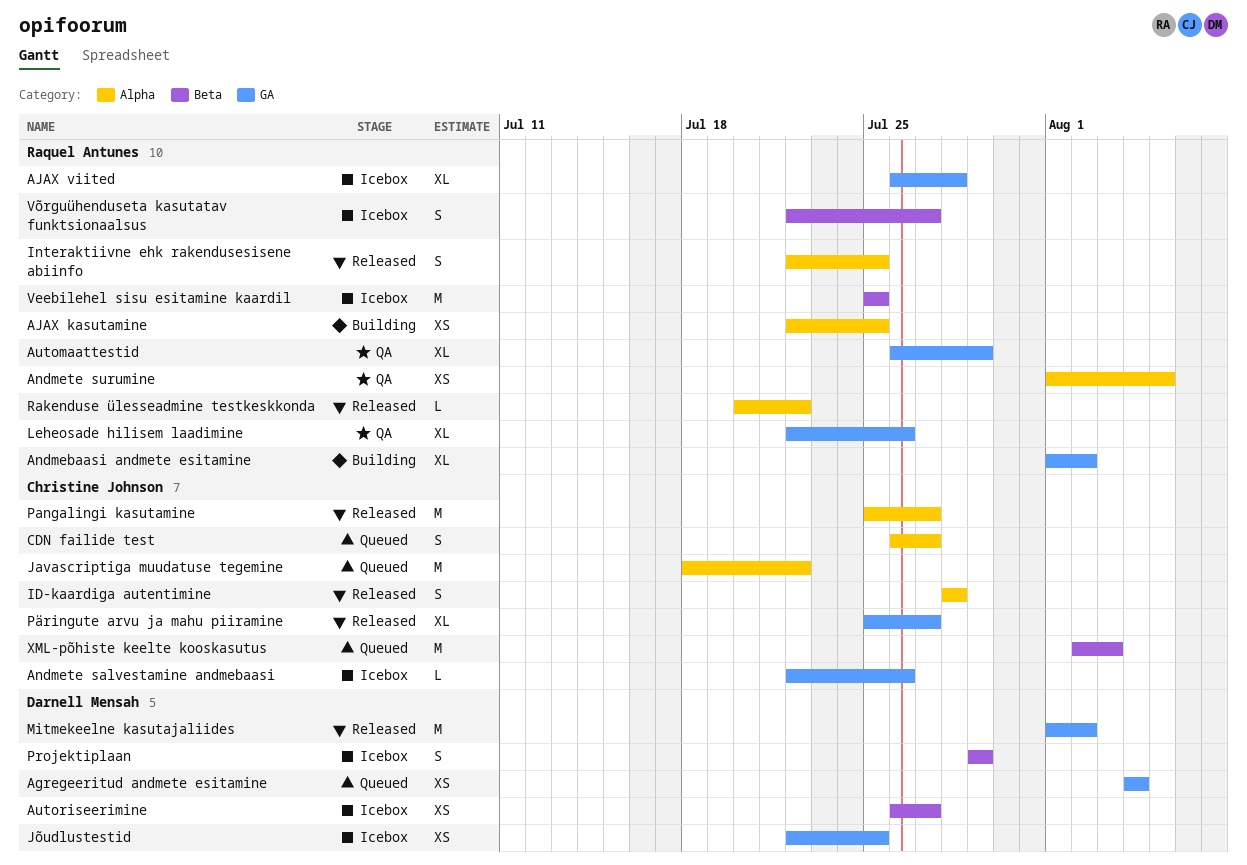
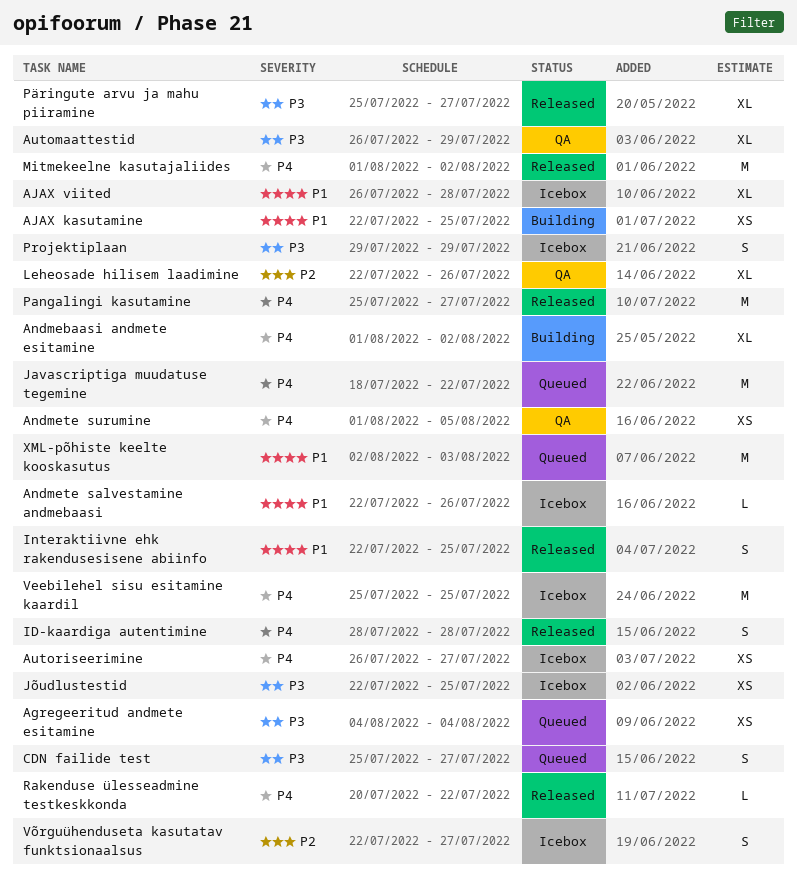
CDN failide test, start: Jul 26 -> Jul 25

